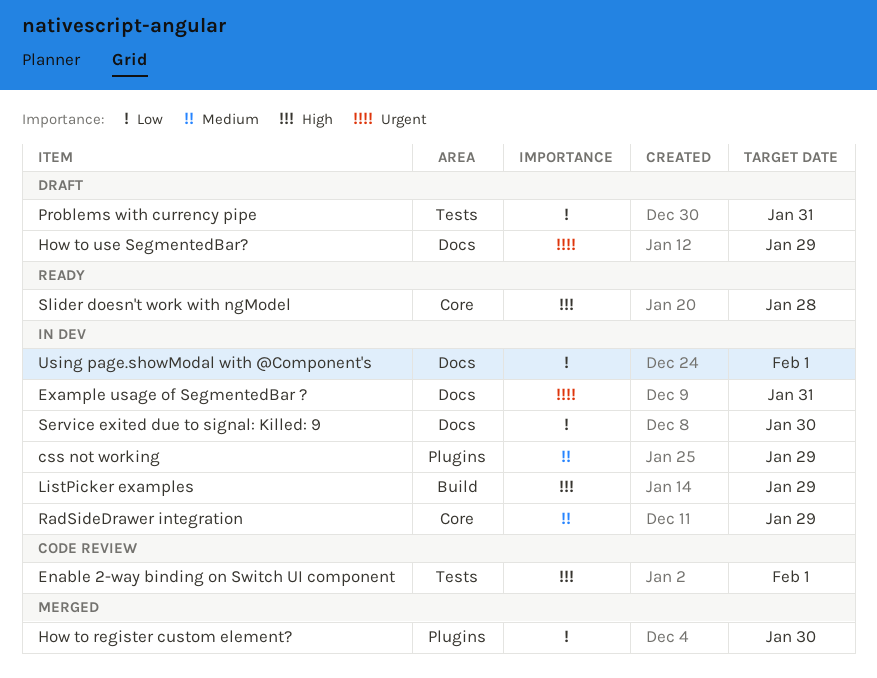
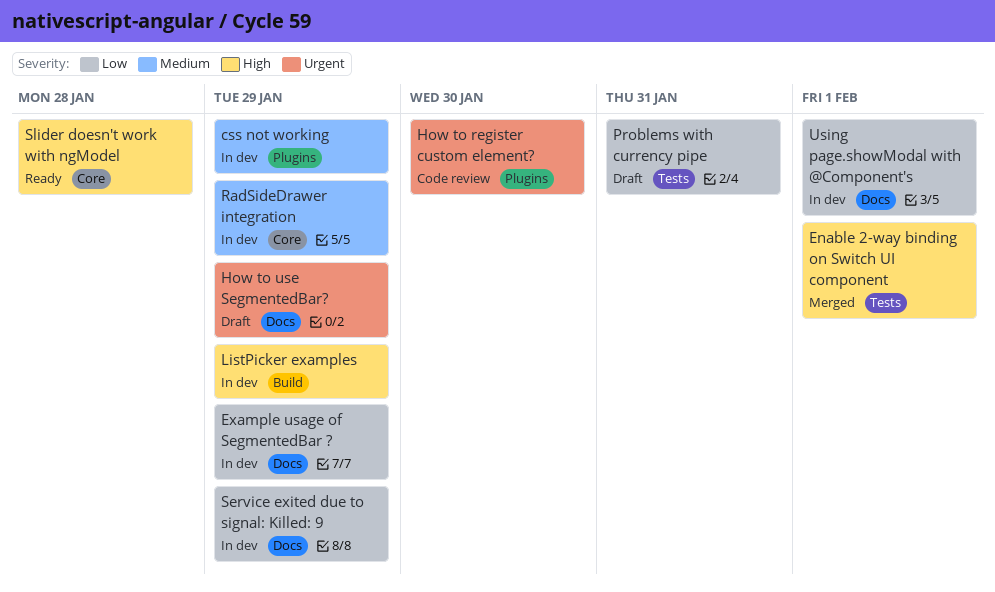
Enable 2-way binding on Switch UI component, status: Code review -> Merged
Example usage of SegmentedBar ?, priority: Urgent -> Low
Example usage of SegmentedBar ?, due: Jan 31 -> Jan 29
How to register custom element?, status: Merged -> Code review
How to register custom element?, priority: Low -> Urgent
Service exited due to signal: Killed: 9, due: Jan 30 -> Jan 29

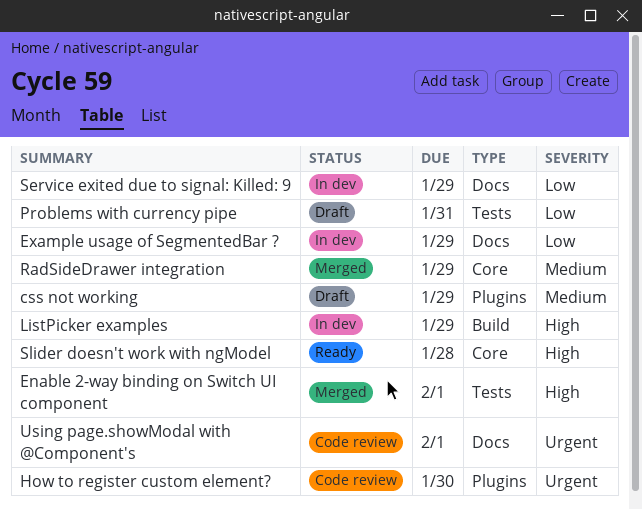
css not working, status: In dev -> Draft
How to use SegmentedBar?: present -> none
RadSideDrawer integration, status: In dev -> Merged
Using page.showModal with @Component's, status: In dev -> Code review
Using page.showModal with @Component's, priority: Low -> Urgent

